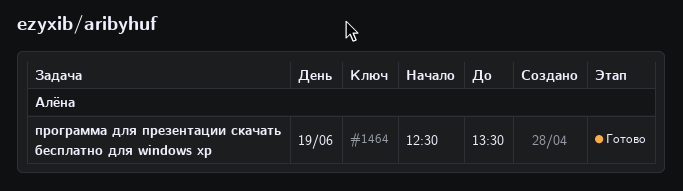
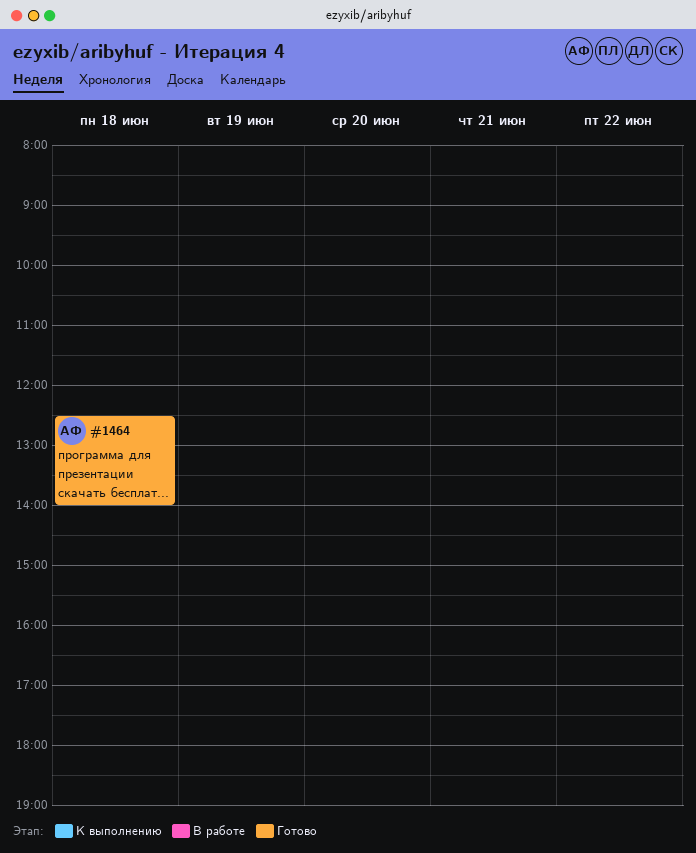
#1464, day: Jun 19 -> Jun 18
#1464, ends: 13:30 -> 14:00

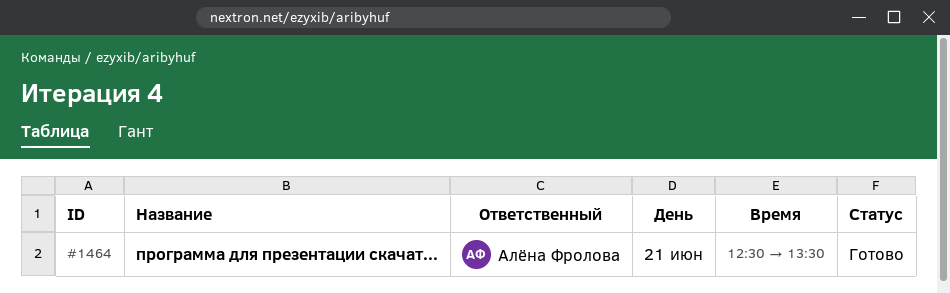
#1464, day: Jun 18 -> Jun 21
#1464, ends: 14:00 -> 13:30

